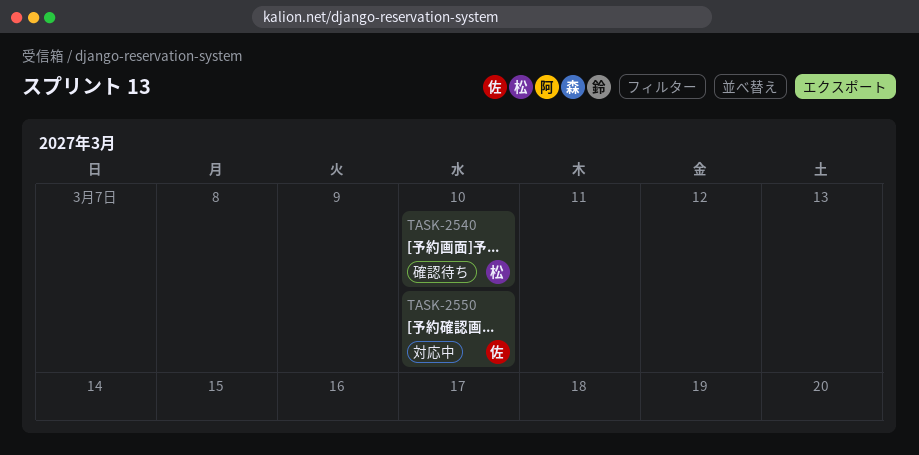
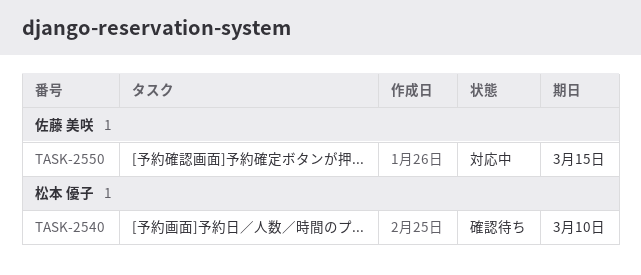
TASK-2550, due: Mar 10 -> Mar 15

